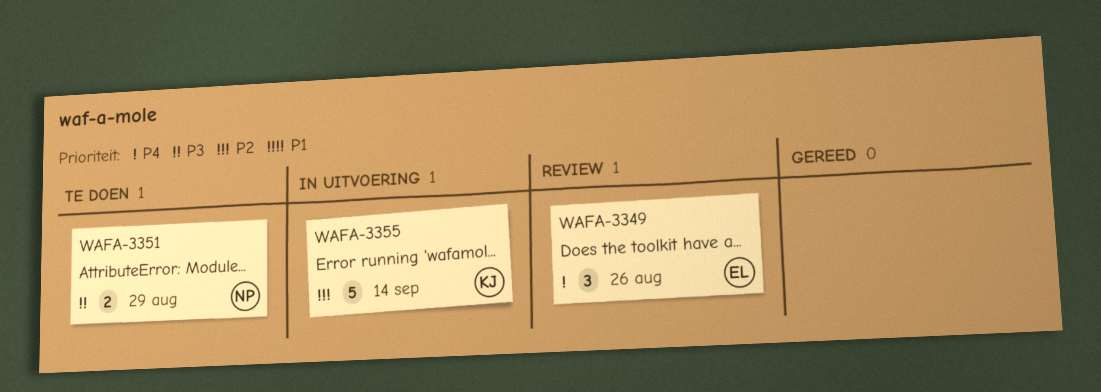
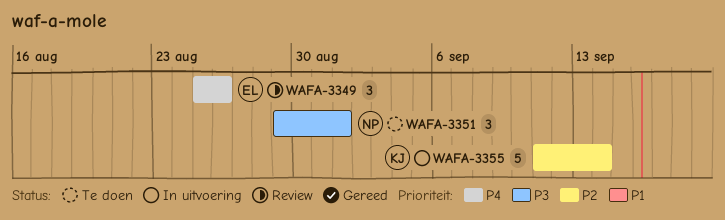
WAFA-3351, estimate: 2 -> 3
WAFA-3351, due: Aug 29 -> Sep 1

